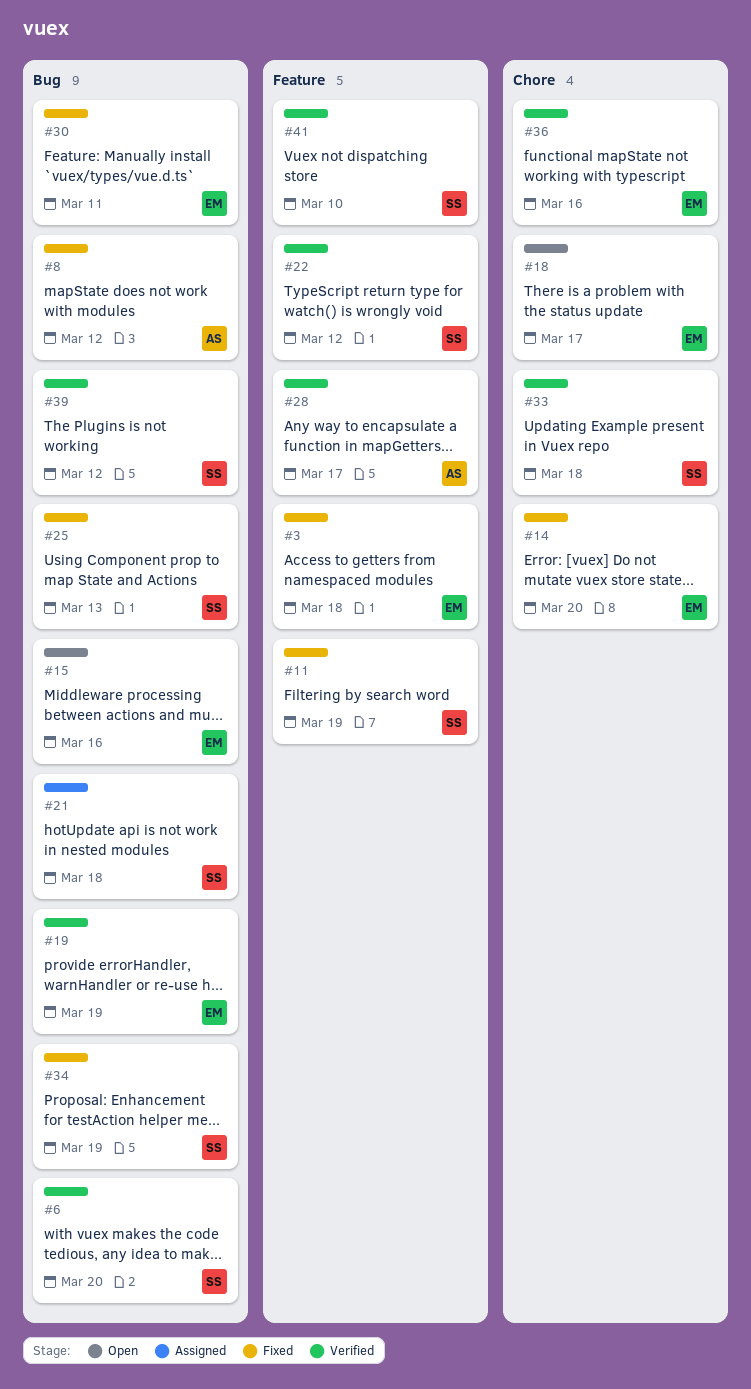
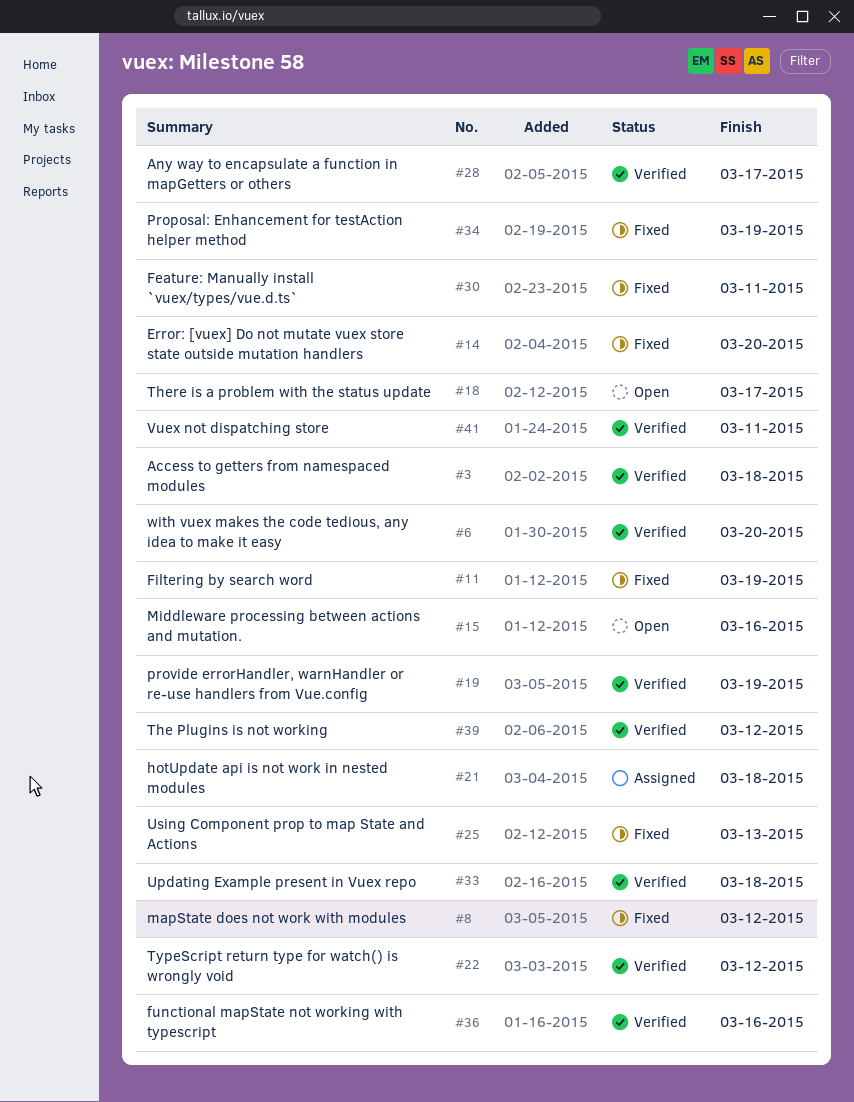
#3, status: Fixed -> Verified
#41, due: Mar 10 -> Mar 11

